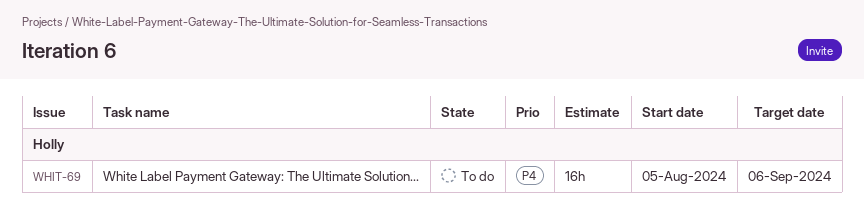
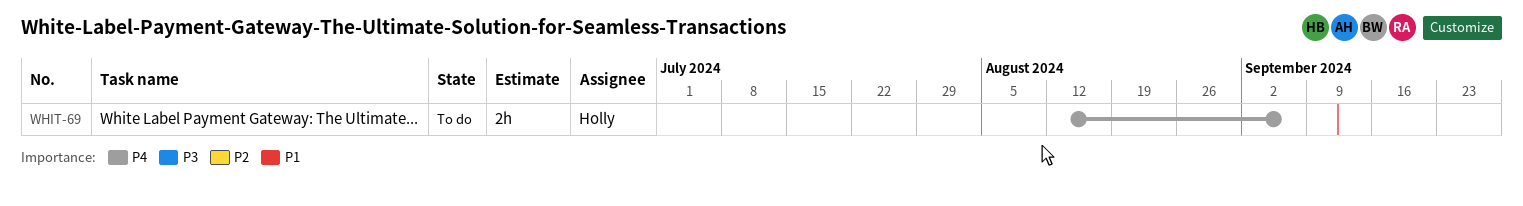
WHIT-69, estimate: 16h -> 2h
WHIT-69, start: Aug 5 -> Aug 12

